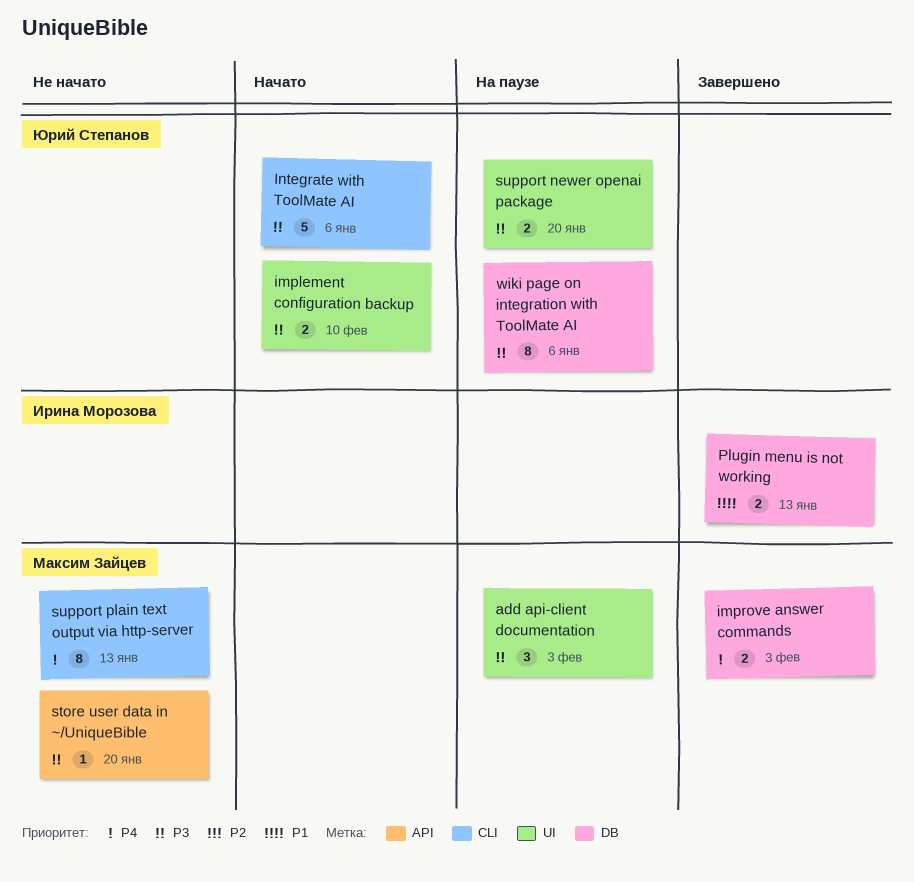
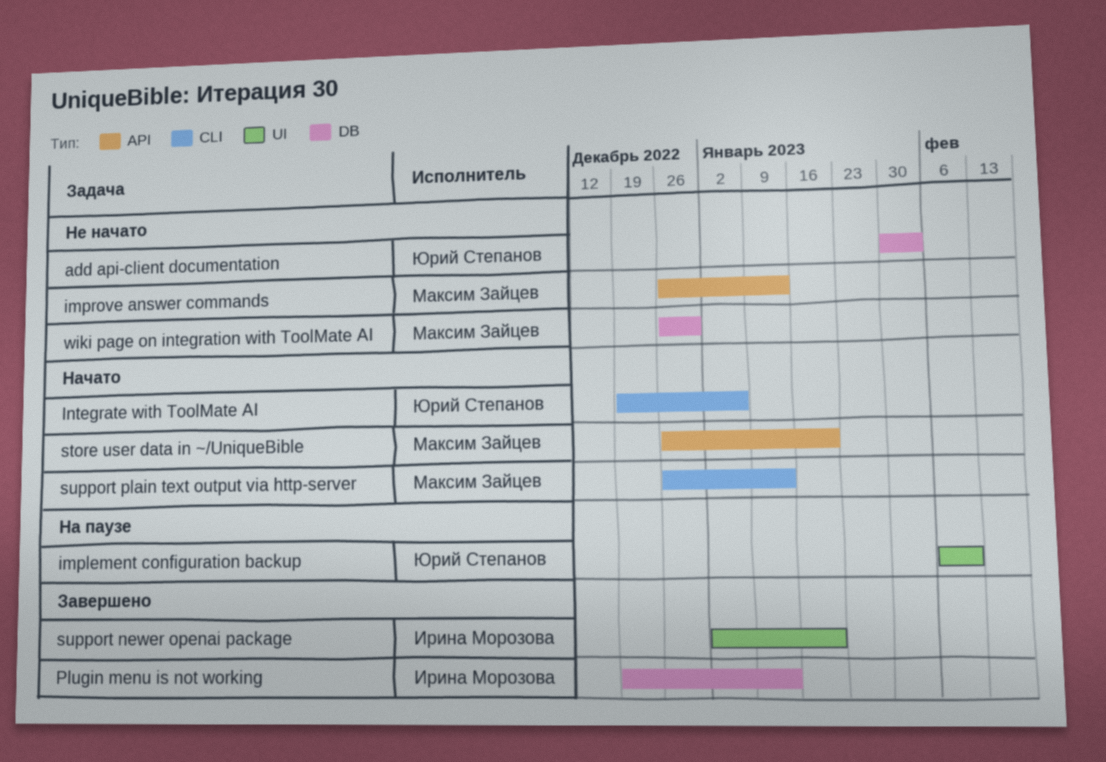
add api-client documentation, status: На паузе -> Не начато
add api-client documentation, owner: Максим Зайцев -> Юрий Степанов
add api-client documentation, label: UI -> DB
implement configuration backup, status: Начато -> На паузе
improve answer commands, status: Завершено -> Не начато
improve answer commands, label: DB -> API
improve answer commands, due: Feb 3 -> Jan 13
store user data in ~/UniqueBible, status: Не начато -> Начато
support newer openai package, status: На паузе -> Завершено
support newer openai package, owner: Юрий Степанов -> Ирина Морозова
support plain text output via http-server, status: Не начато -> Начато
wiki page on integration with ToolMate AI, status: На паузе -> Не начато
wiki page on integration with ToolMate AI, owner: Юрий Степанов -> Максим Зайцев
wiki page on integration with ToolMate AI, due: Jan 6 -> Dec 30

